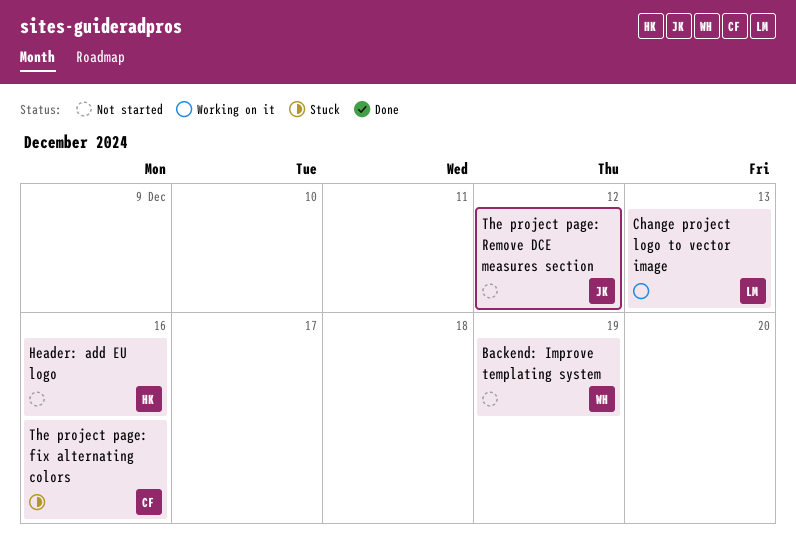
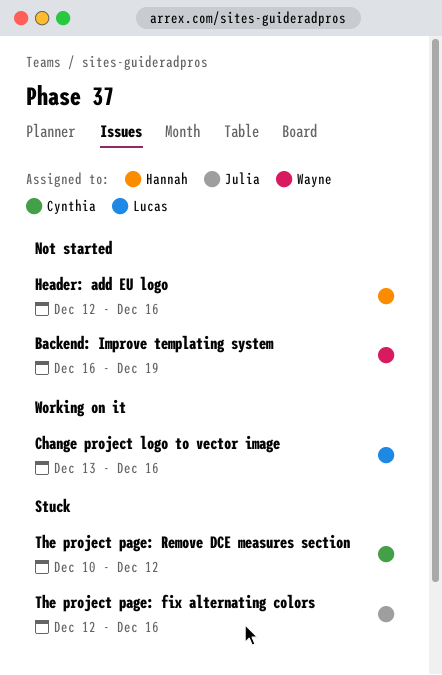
Change project logo to vector image, due: Dec 13 -> Dec 16
The project page: fix alternating colors, owner: Cynthia -> Julia
The project page: Remove DCE measures section, status: Not started -> Stuck
The project page: Remove DCE measures section, owner: Julia -> Cynthia

